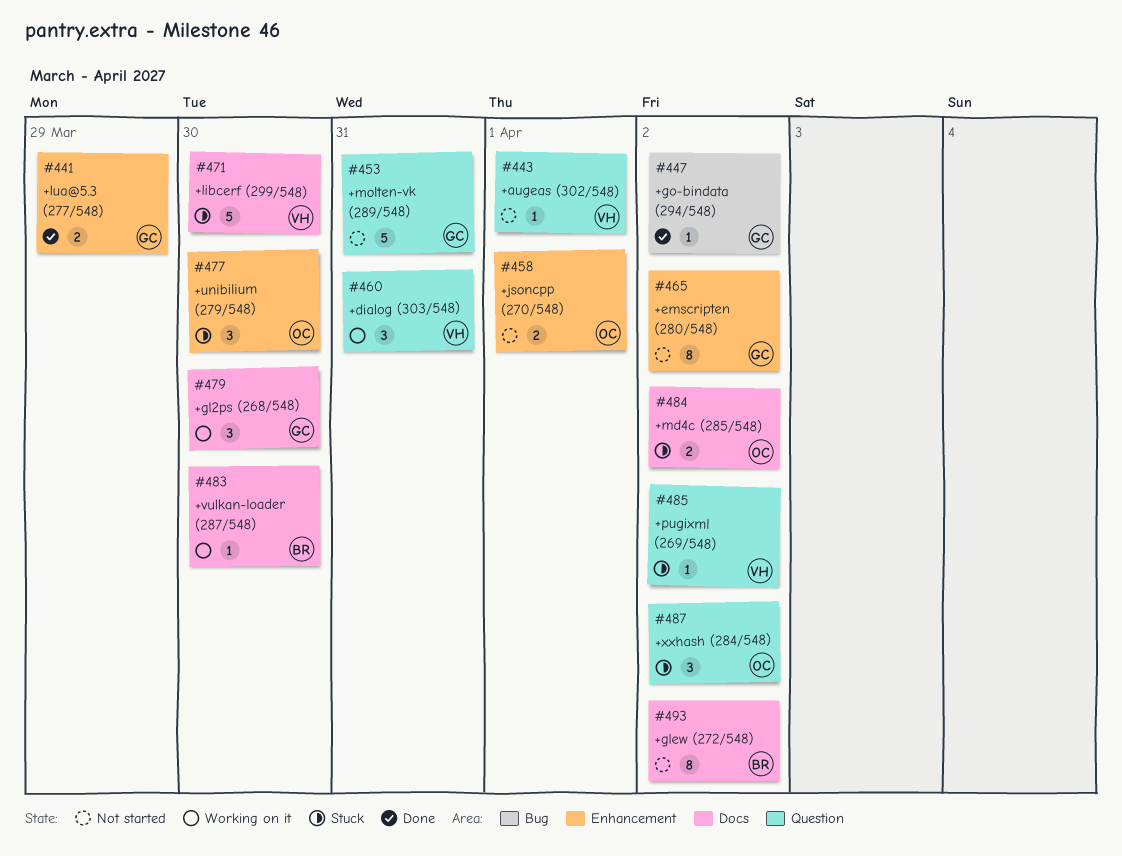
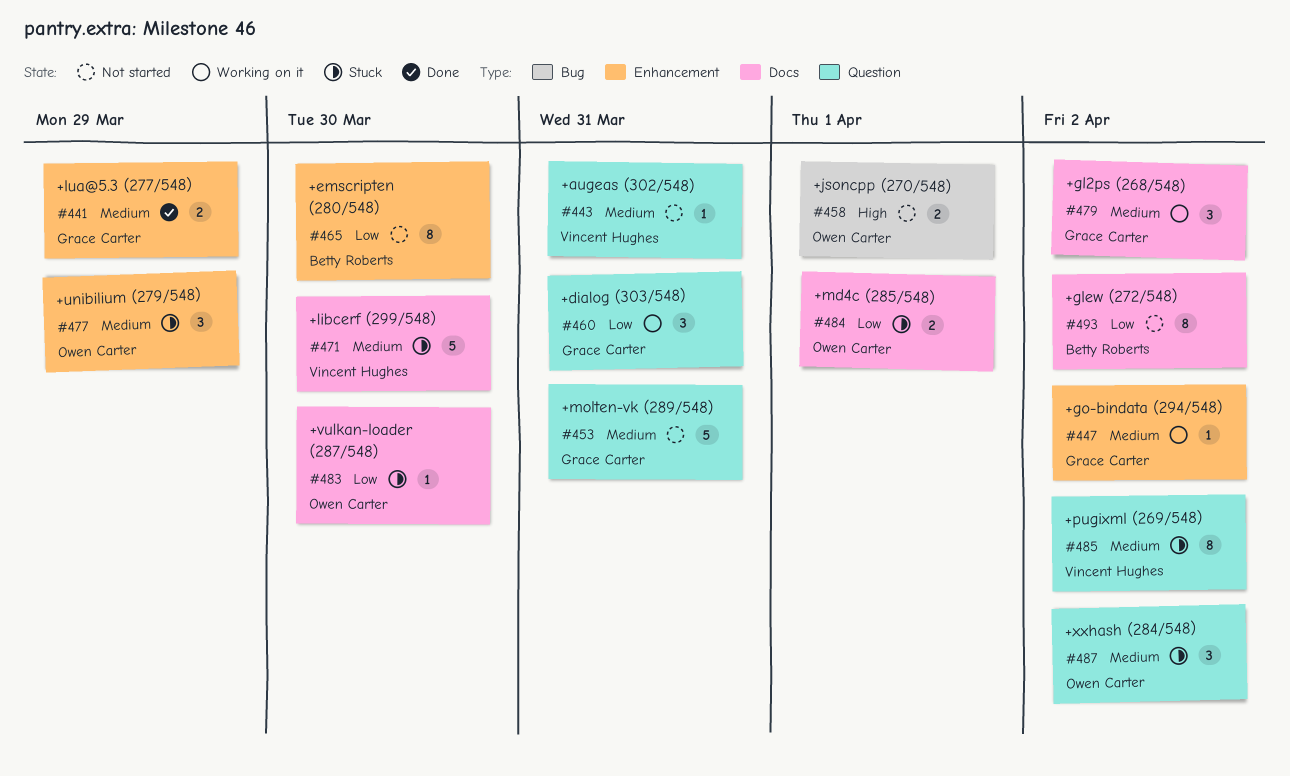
#443, due: Apr 1 -> Mar 31
#447, status: Done -> Working on it
#447, label: Bug -> Enhancement
#458, label: Enhancement -> Bug
#460, owner: Vincent Hughes -> Grace Carter
#465, owner: Grace Carter -> Betty Roberts
#465, due: Apr 2 -> Mar 30
#477, due: Mar 30 -> Mar 29
#479, due: Mar 30 -> Apr 2
#483, status: Working on it -> Stuck
#483, owner: Betty Roberts -> Owen Carter
#484, due: Apr 2 -> Apr 1
#485, estimate: 1 -> 8

